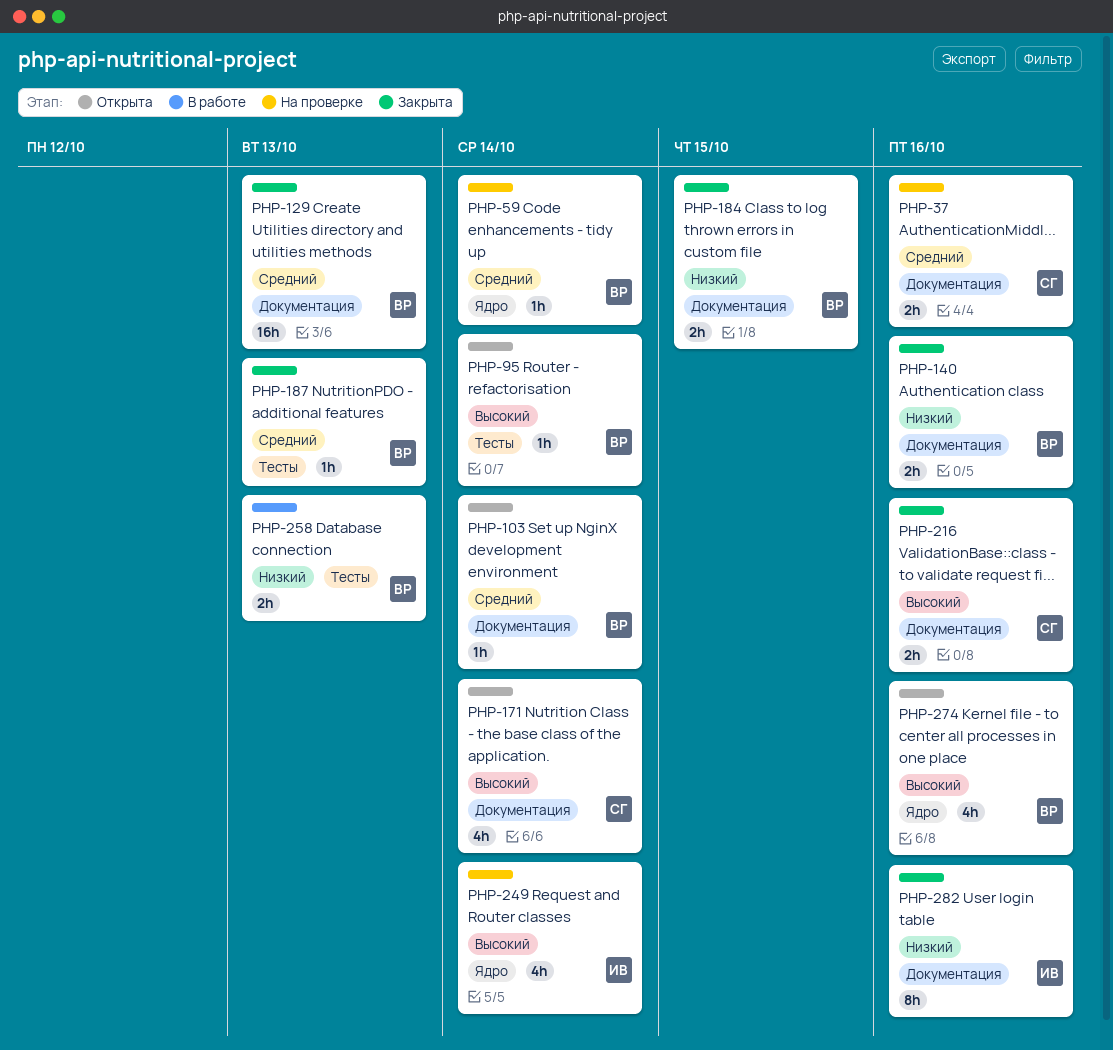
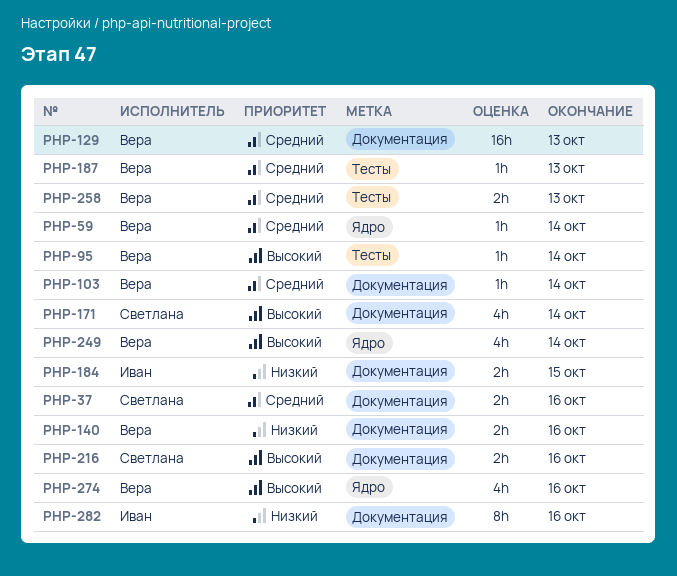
PHP-184, owner: Вера -> Иван
PHP-249, owner: Иван -> Вера
PHP-258, priority: Низкий -> Средний

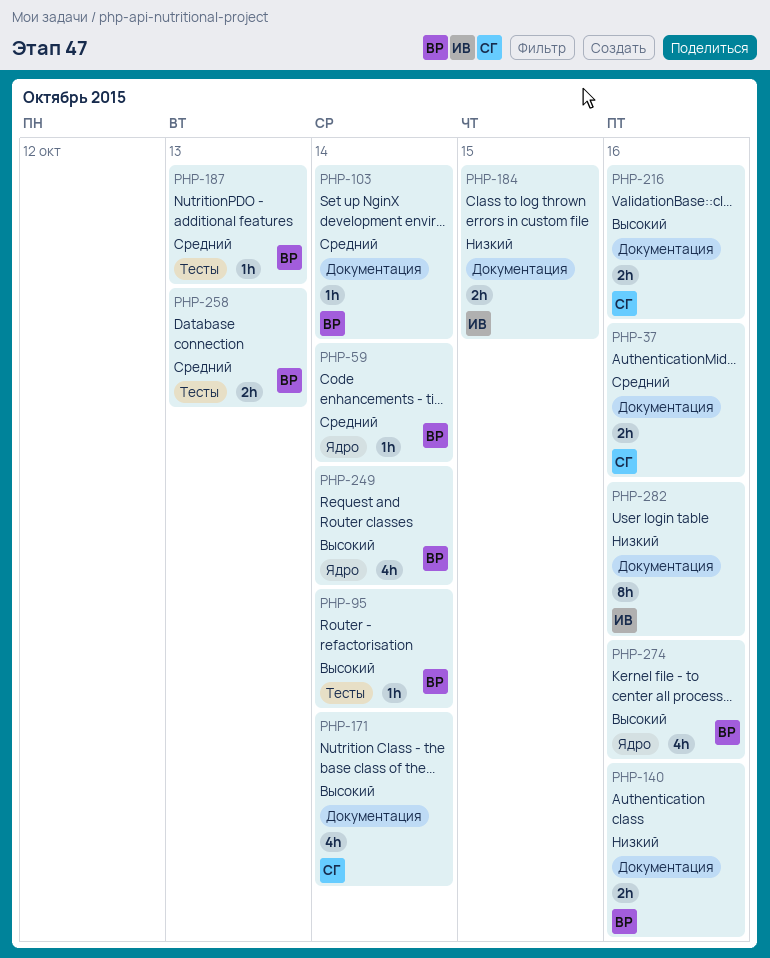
PHP-129: present -> none

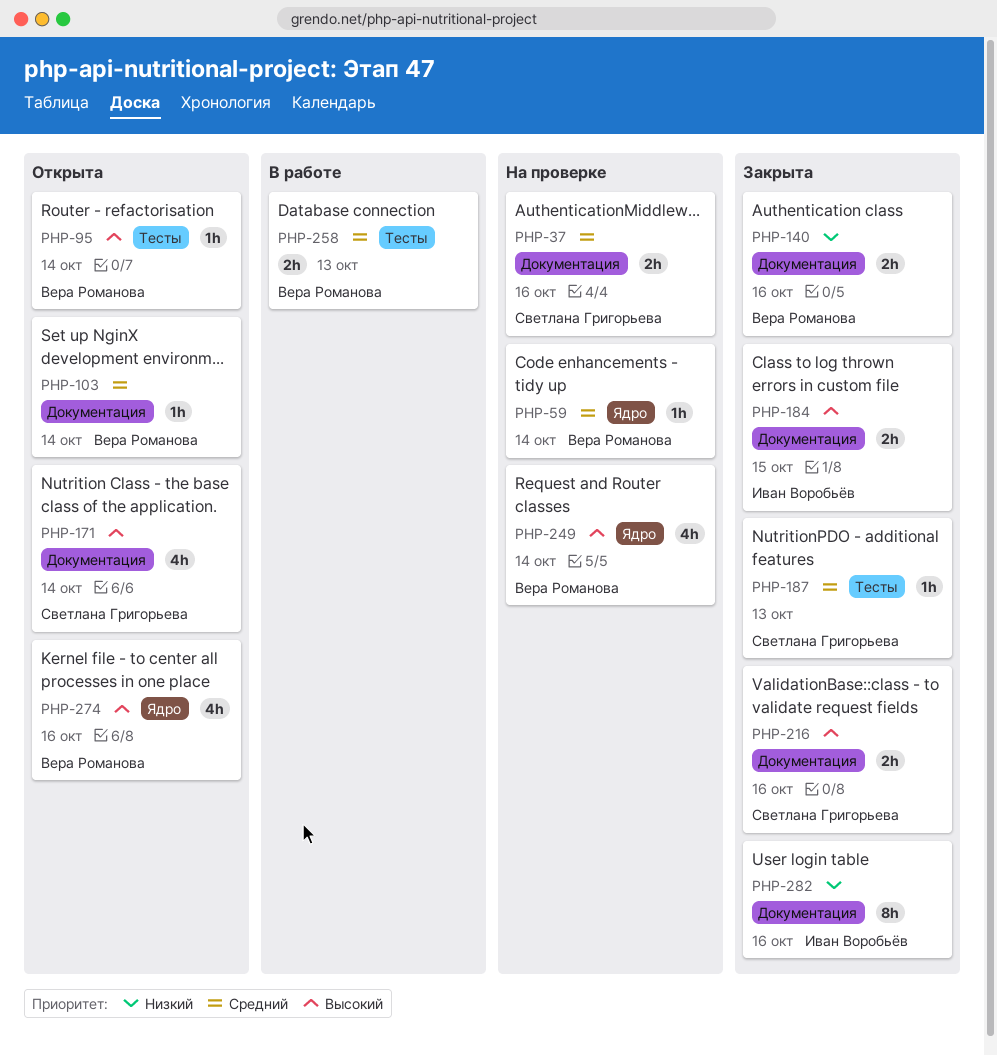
PHP-184, priority: Низкий -> Высокий
PHP-187, owner: Вера Романова -> Светлана Григорьева

